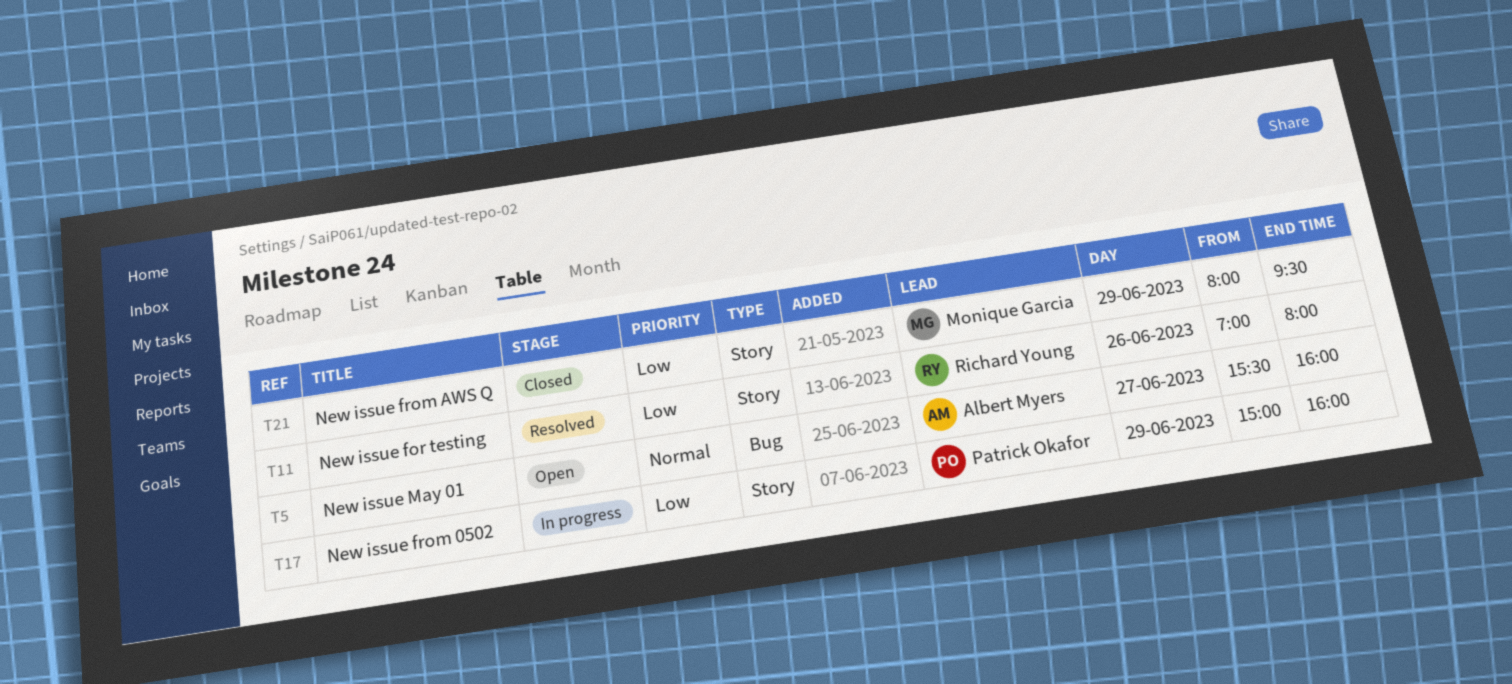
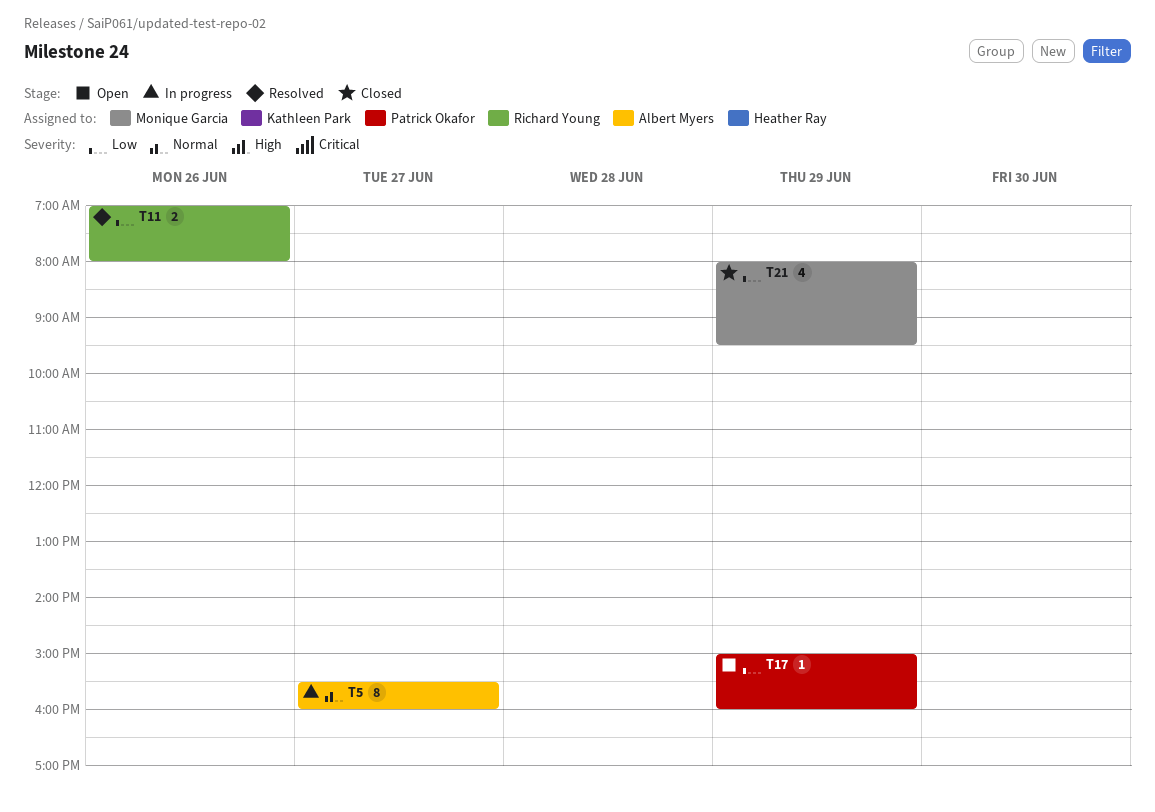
T5, status: Open -> In progress
T17, status: In progress -> Open

